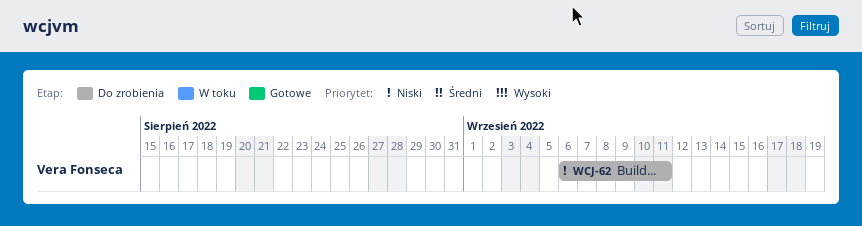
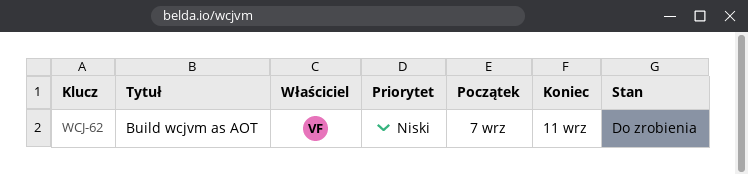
WCJ-62, start: Sep 6 -> Sep 7

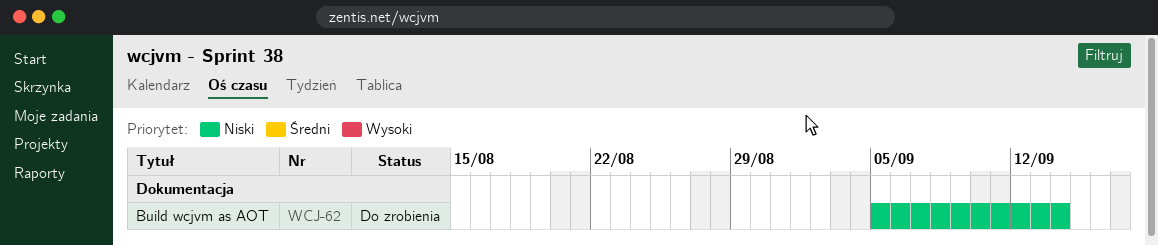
WCJ-62, start: Sep 7 -> Sep 5
WCJ-62, due: Sep 11 -> Sep 14

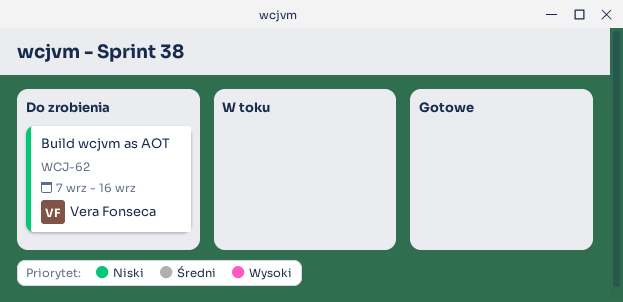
WCJ-62, start: Sep 5 -> Sep 7
WCJ-62, due: Sep 14 -> Sep 16

